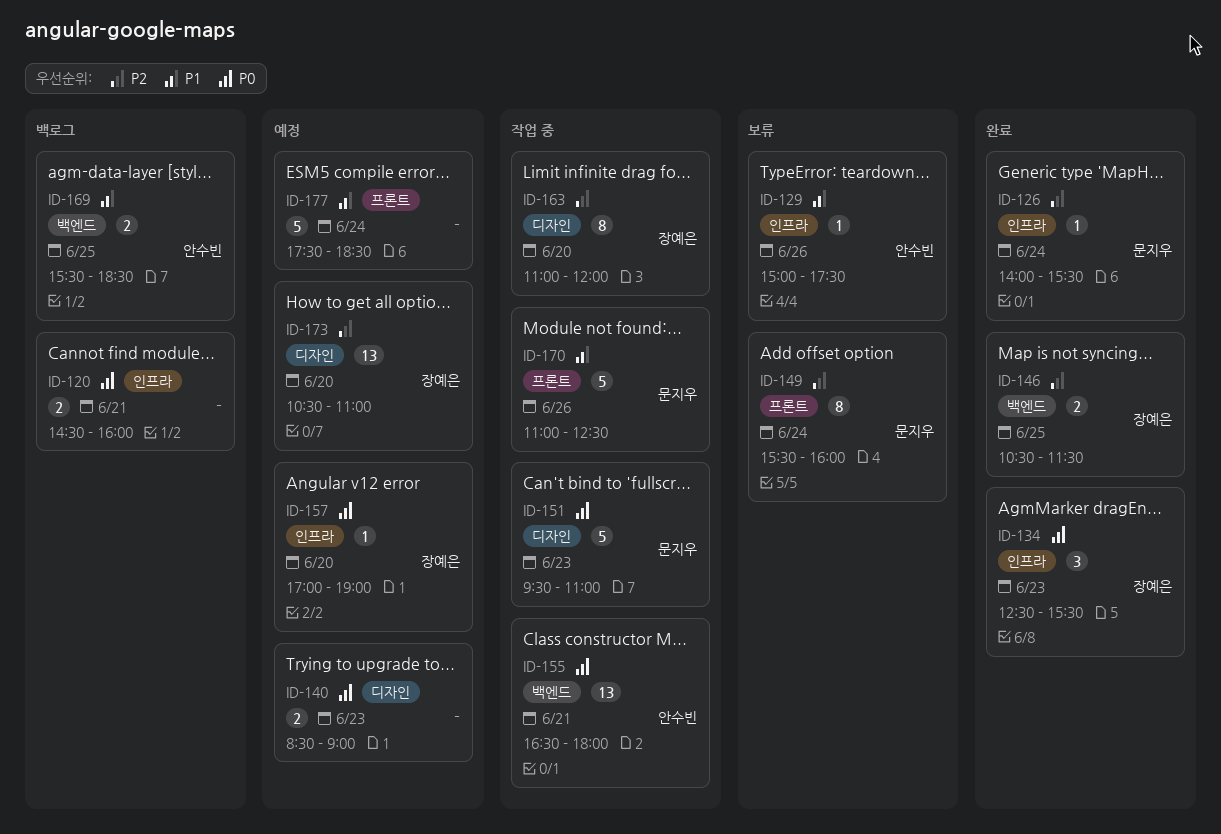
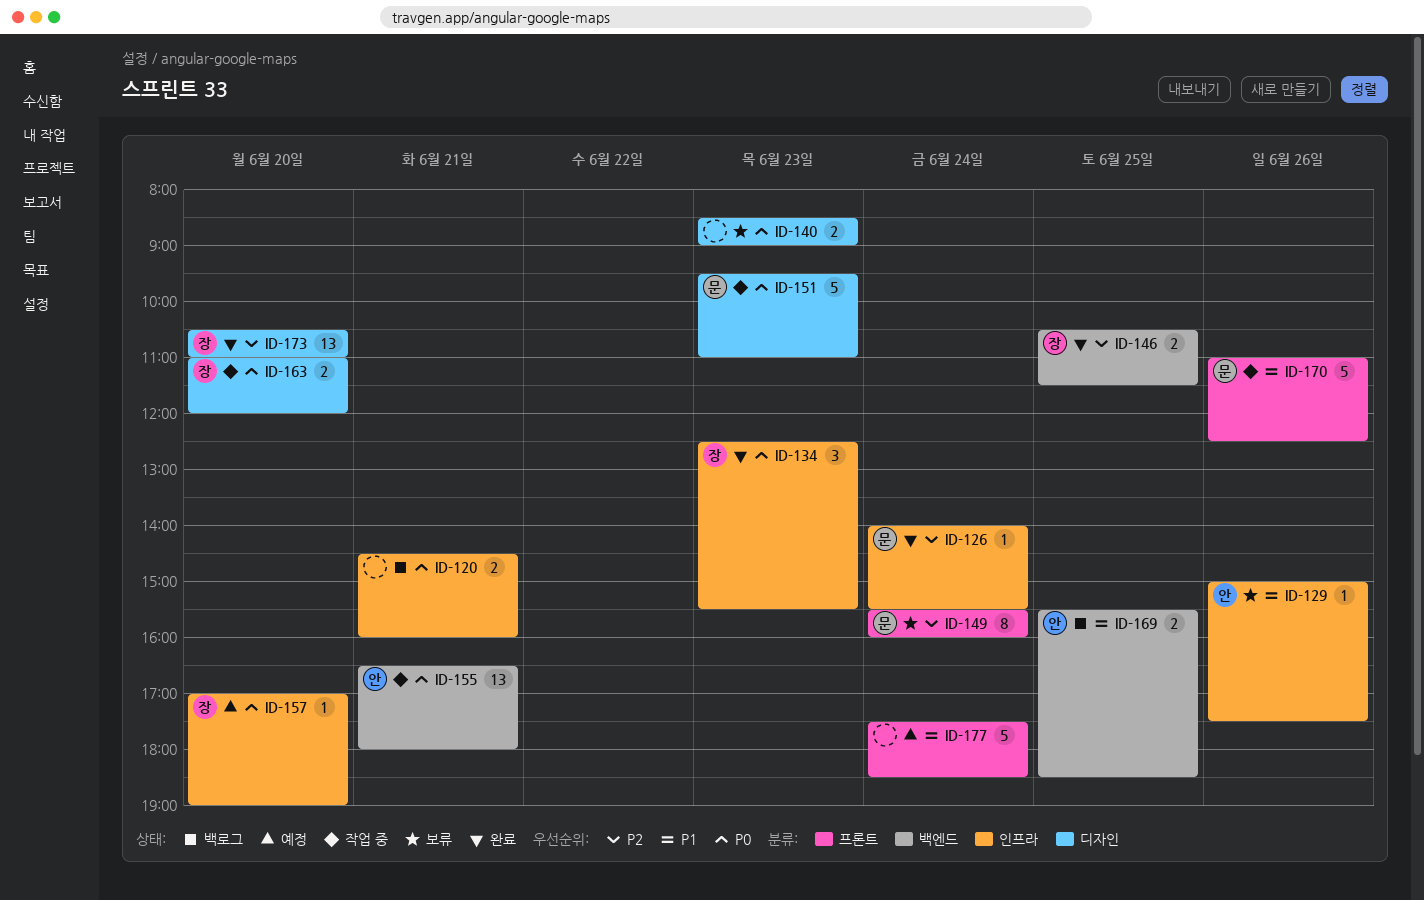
ID-140, status: 예정 -> 보류
ID-163, priority: P2 -> P0
ID-163, estimate: 8 -> 2
ID-173, status: 예정 -> 완료

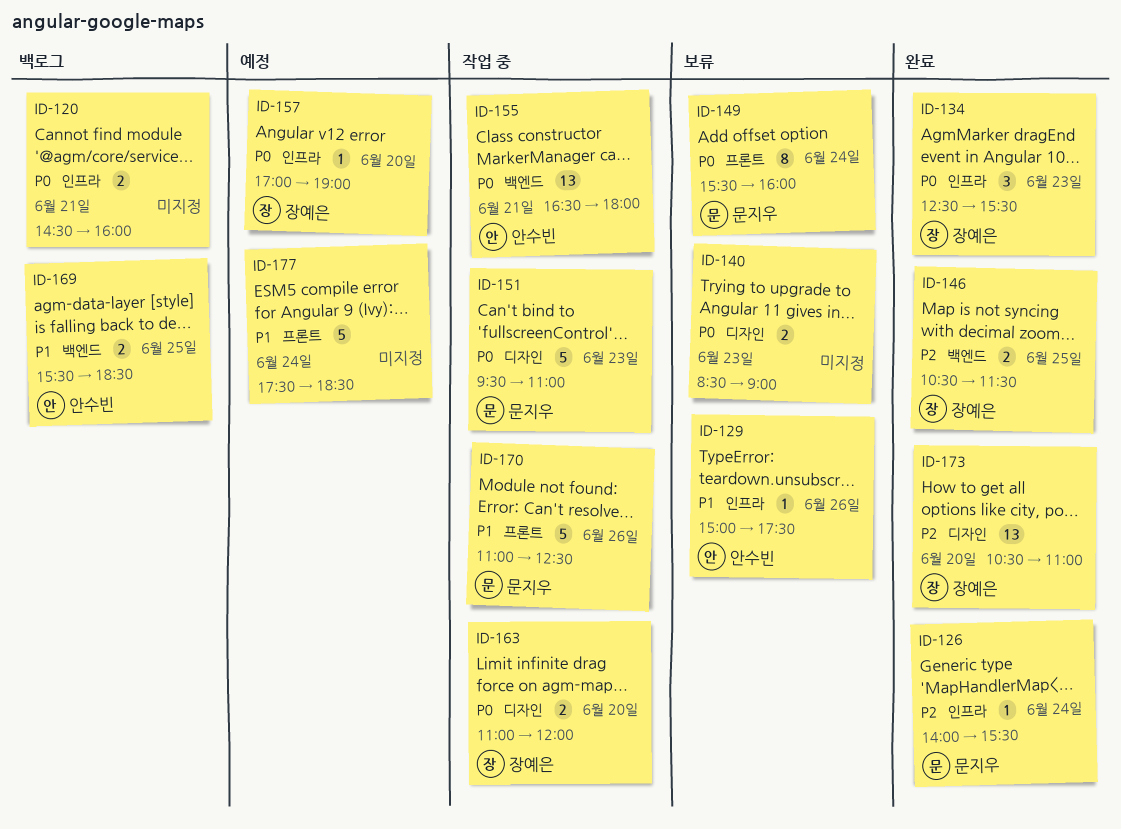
ID-149, priority: P2 -> P0

